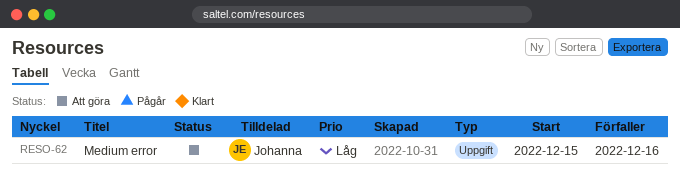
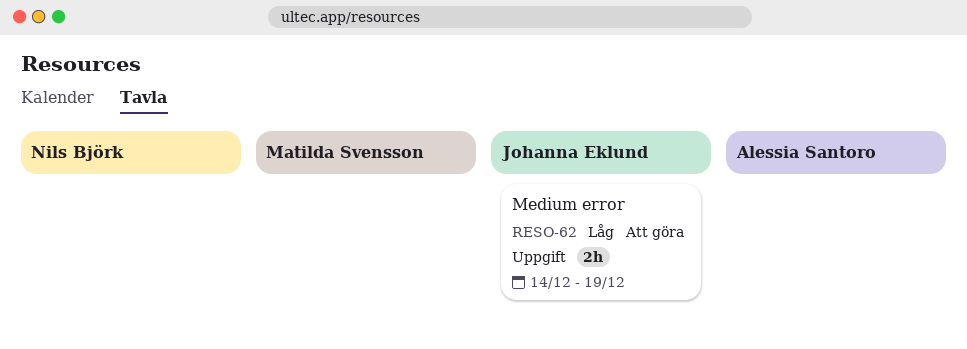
RESO-62, start: Dec 15 -> Dec 14
RESO-62, due: Dec 16 -> Dec 19

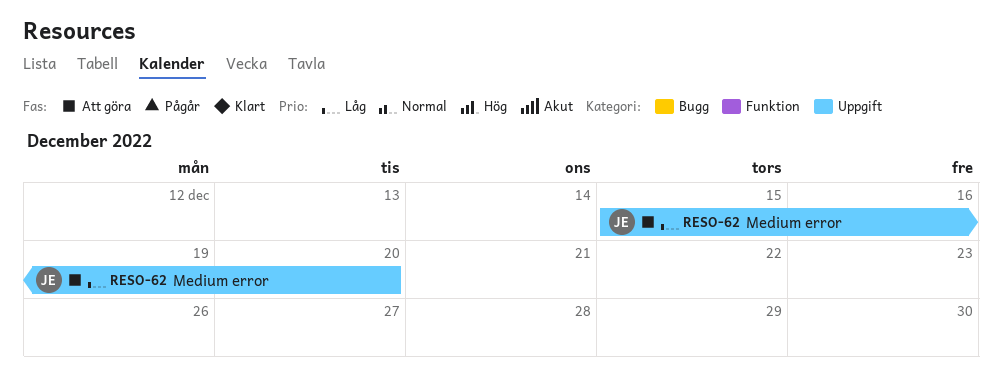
RESO-62, start: Dec 14 -> Dec 15
RESO-62, due: Dec 19 -> Dec 20

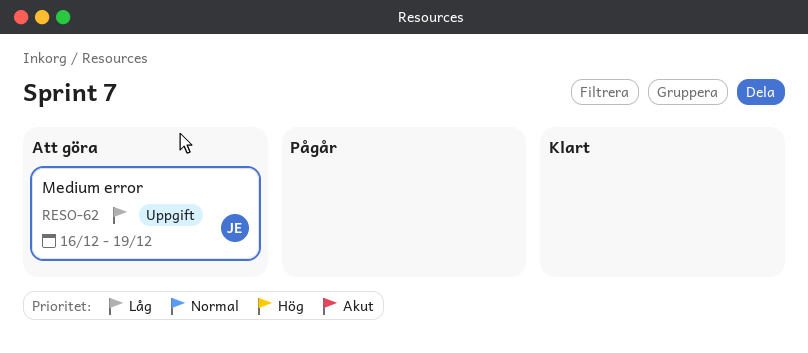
RESO-62, start: Dec 15 -> Dec 16
RESO-62, due: Dec 20 -> Dec 19

